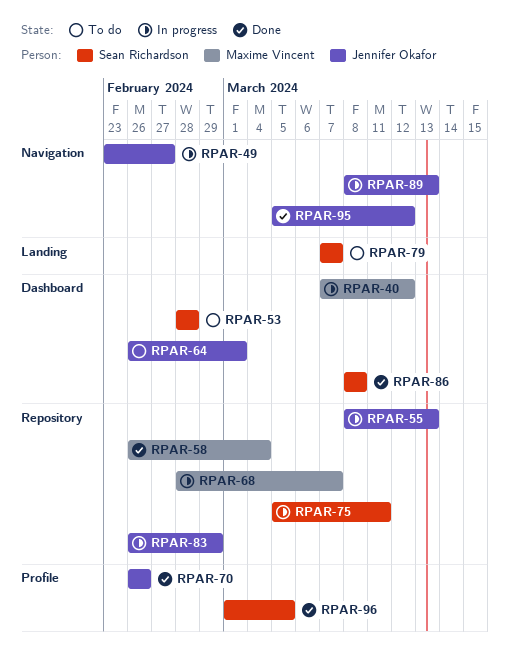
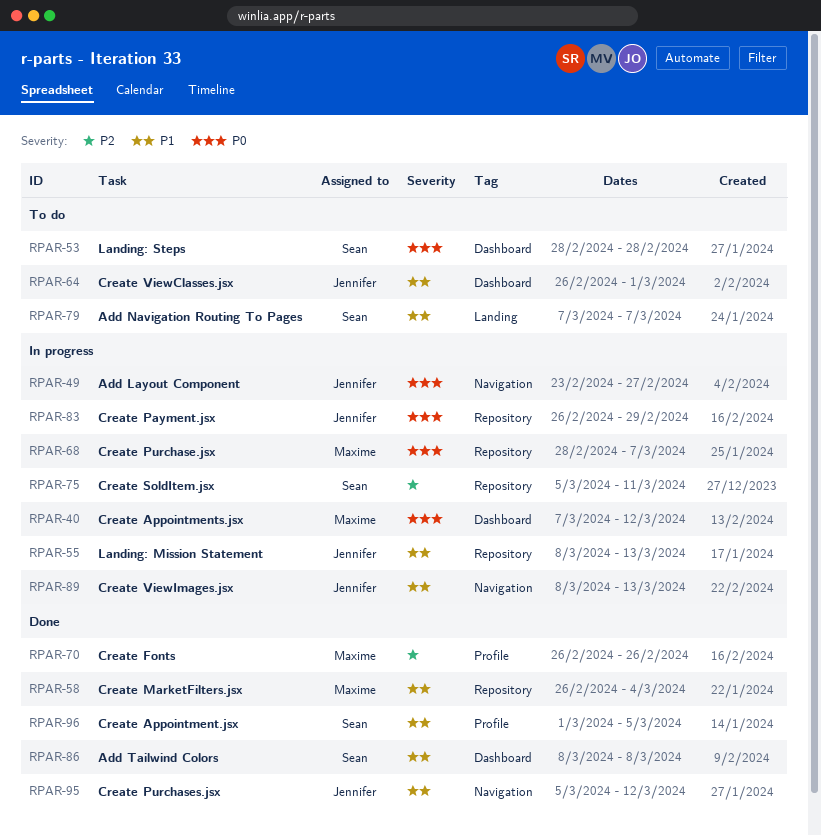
RPAR-70, owner: Jennifer Okafor -> Maxime Vincent

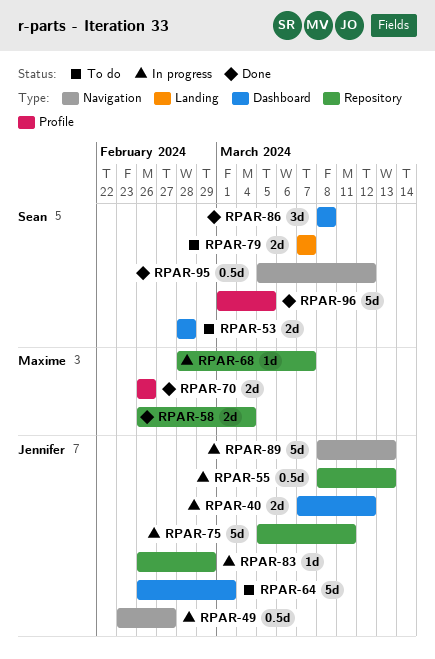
RPAR-40, owner: Maxime -> Jennifer
RPAR-75, owner: Sean -> Jennifer
RPAR-95, owner: Jennifer -> Sean

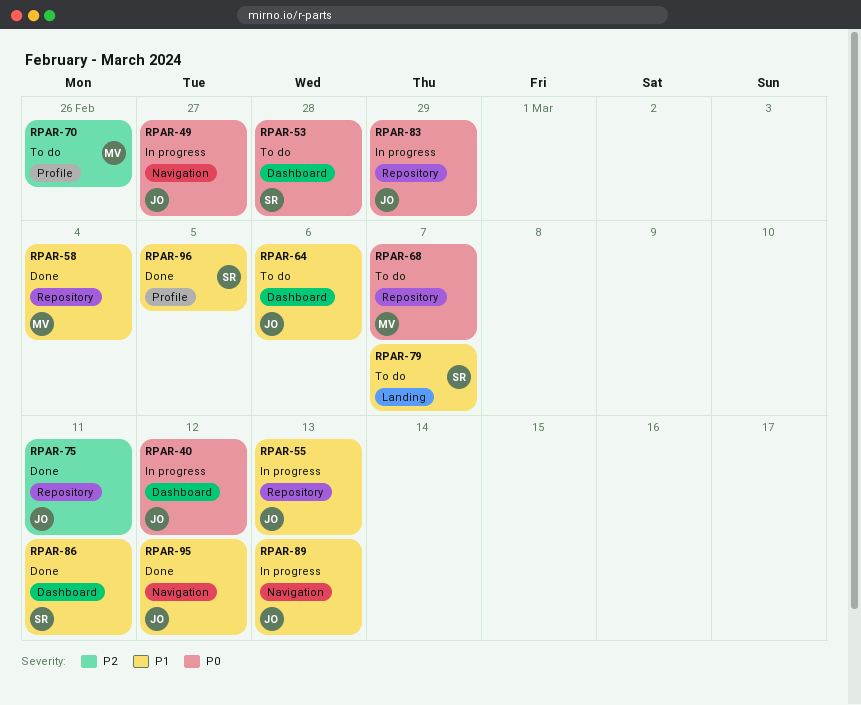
RPAR-64, due: Mar 1 -> Mar 6
RPAR-68, status: In progress -> To do
RPAR-70, status: Done -> To do
RPAR-75, status: In progress -> Done
RPAR-86, due: Mar 8 -> Mar 11
RPAR-95, owner: Sean -> Jennifer

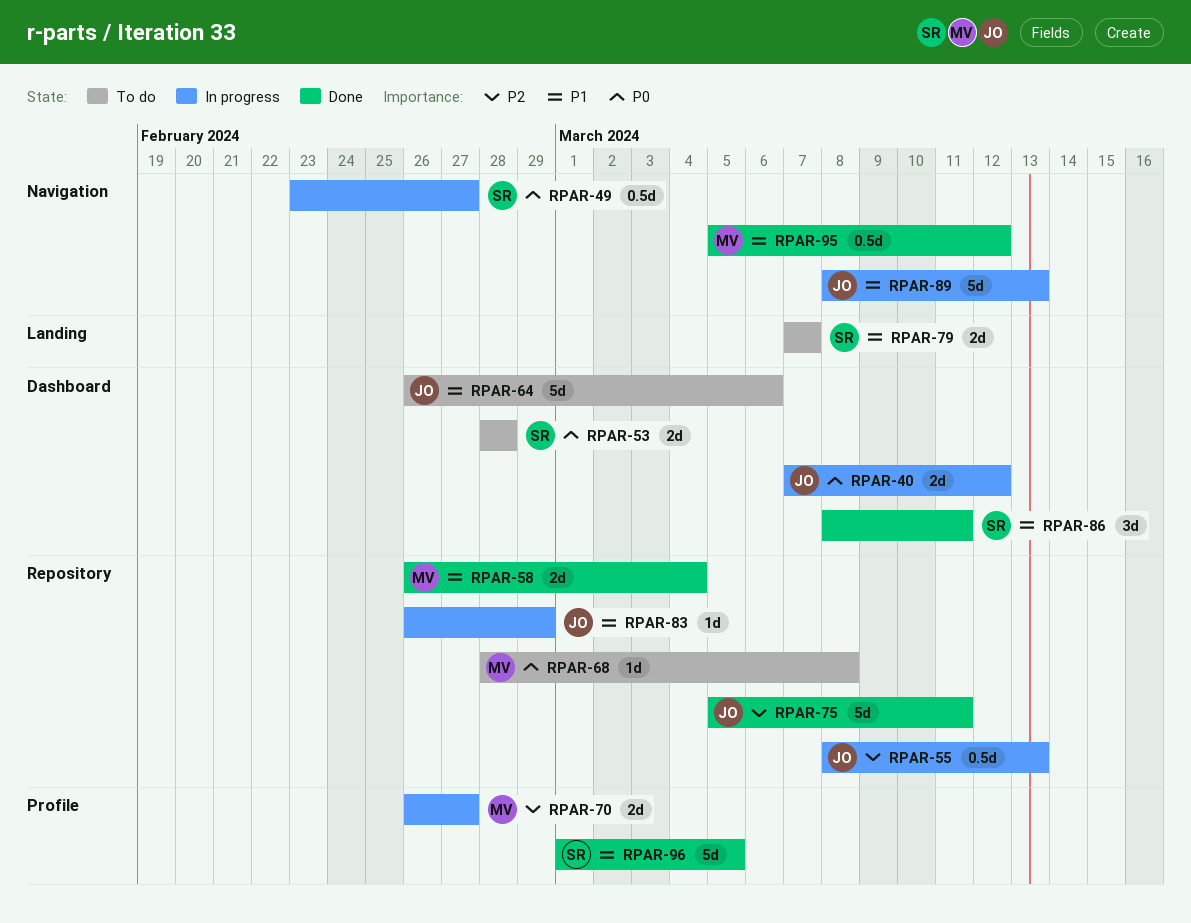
RPAR-49, owner: JO -> SR
RPAR-55, priority: P1 -> P2
RPAR-68, due: Mar 7 -> Mar 8
RPAR-70, status: To do -> In progress
RPAR-70, due: Feb 26 -> Feb 27
RPAR-83, priority: P0 -> P1
RPAR-95, owner: JO -> MV

